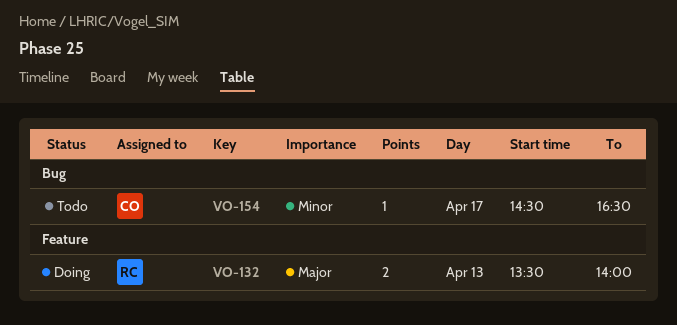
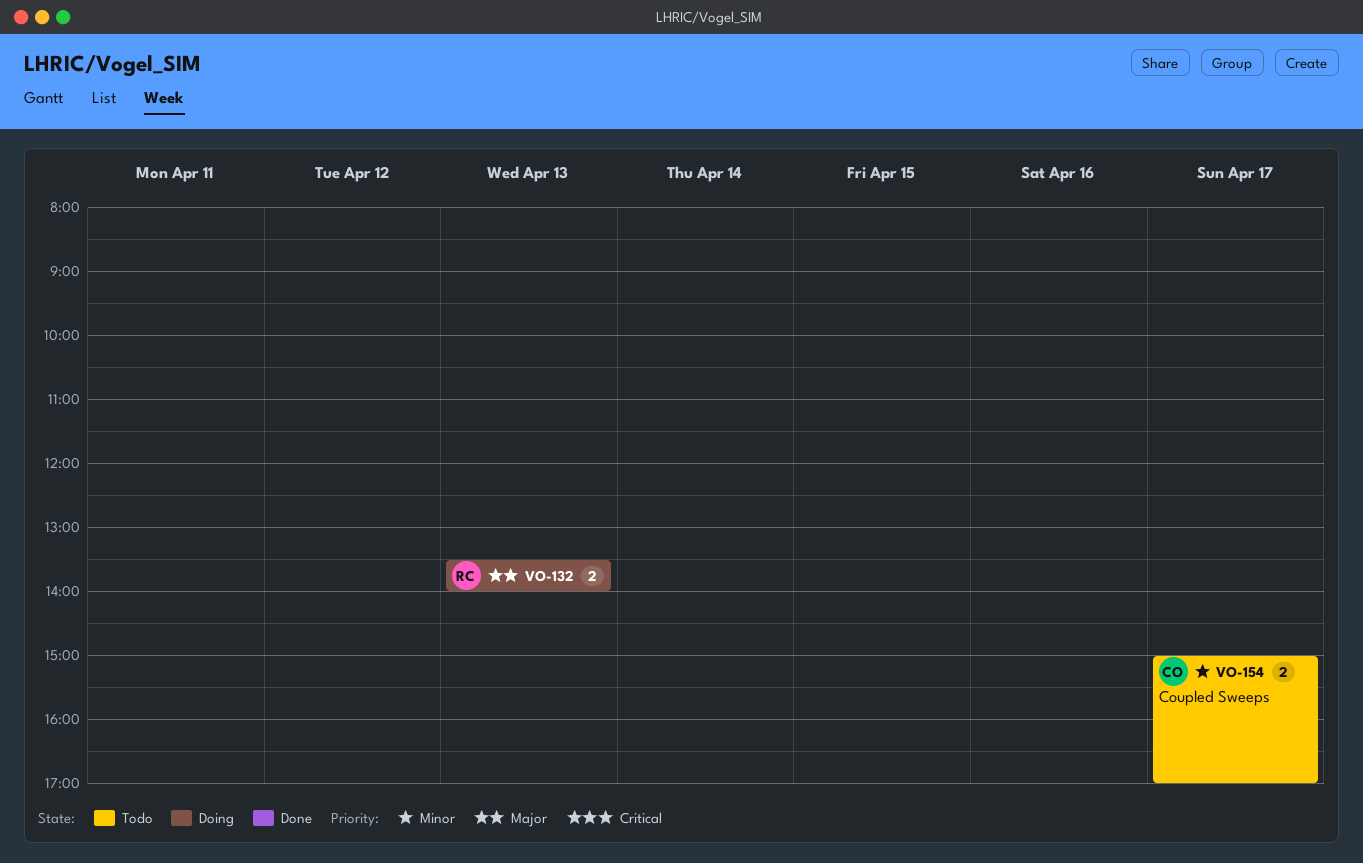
VO-154, estimate: 1 -> 2
VO-154, begins: 14:30 -> 15:00
VO-154, ends: 16:30 -> 17:00

